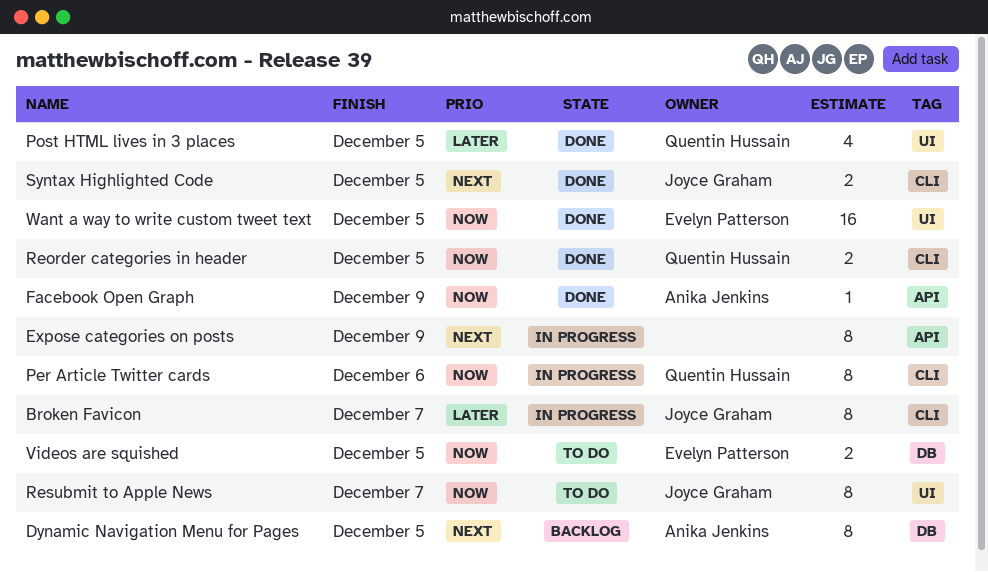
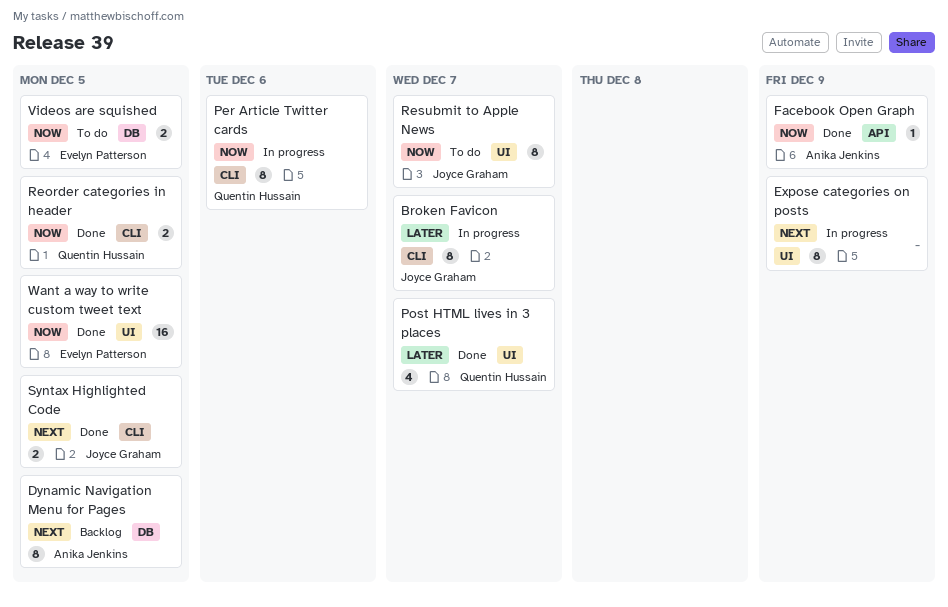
Expose categories on posts, label: API -> UI
Post HTML lives in 3 places, due: Dec 5 -> Dec 7

